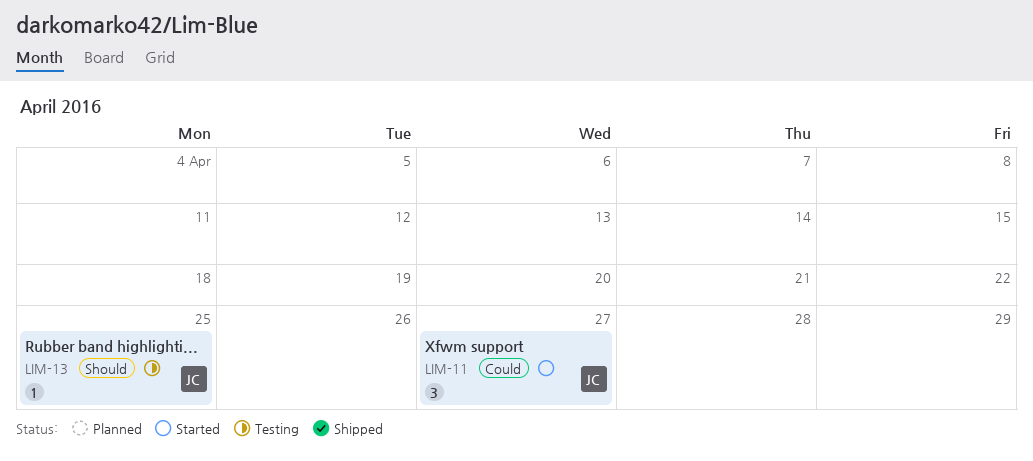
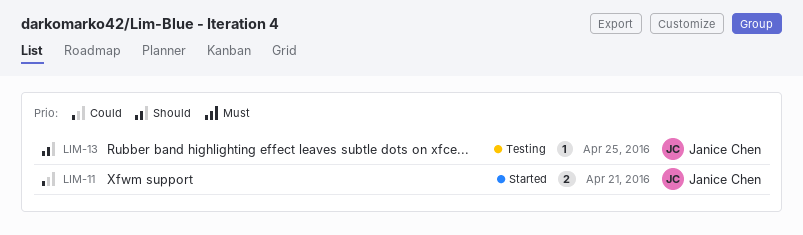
LIM-11, estimate: 3 -> 2
LIM-11, due: Apr 27 -> Apr 21

